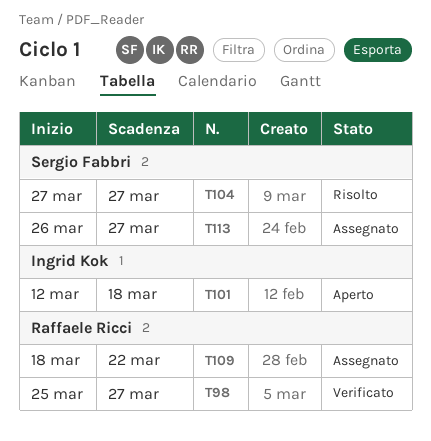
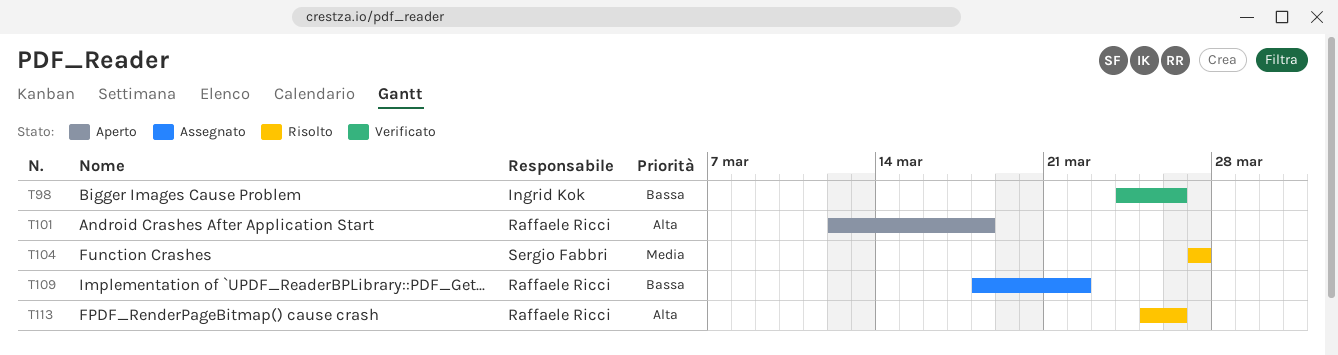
T98, owner: Raffaele Ricci -> Ingrid Kok
T98, start: Mar 25 -> Mar 24
T98, due: Mar 27 -> Mar 26
T101, owner: Ingrid Kok -> Raffaele Ricci
T113, status: Assegnato -> Risolto
T113, owner: Sergio Fabbri -> Raffaele Ricci
T113, start: Mar 26 -> Mar 25
T113, due: Mar 27 -> Mar 26

